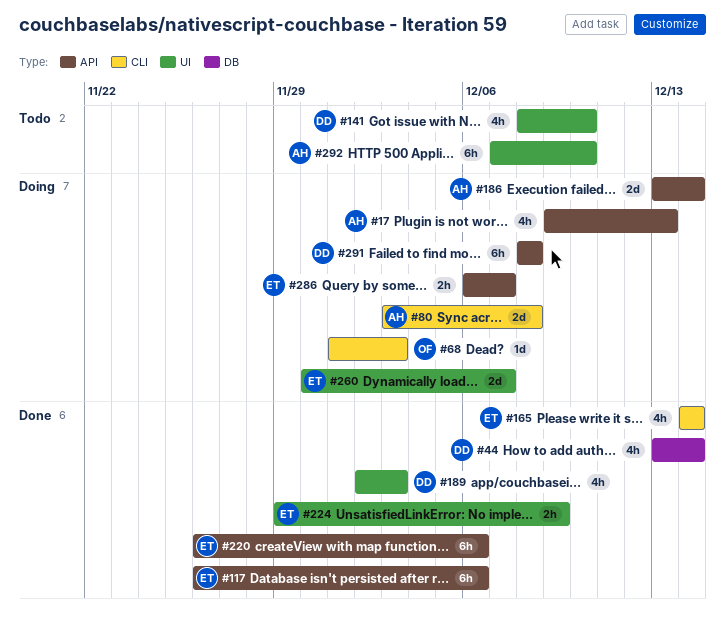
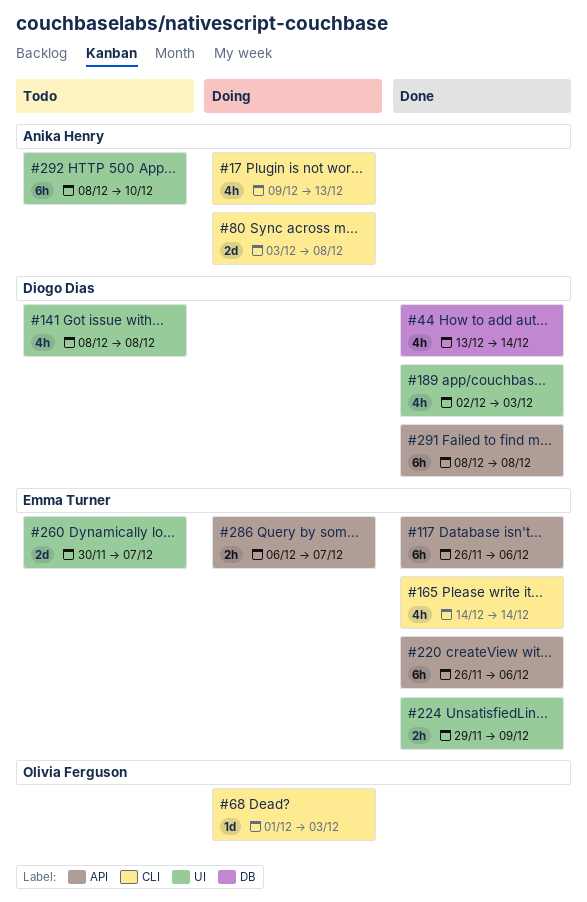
#17, label: API -> CLI
#141, due: Dec 10 -> Dec 8
#186: present -> none
#260, status: Doing -> Todo
#291, status: Doing -> Done
#292, start: Dec 7 -> Dec 8

